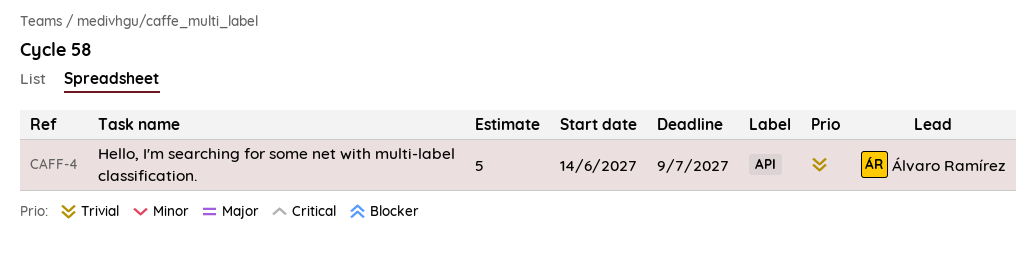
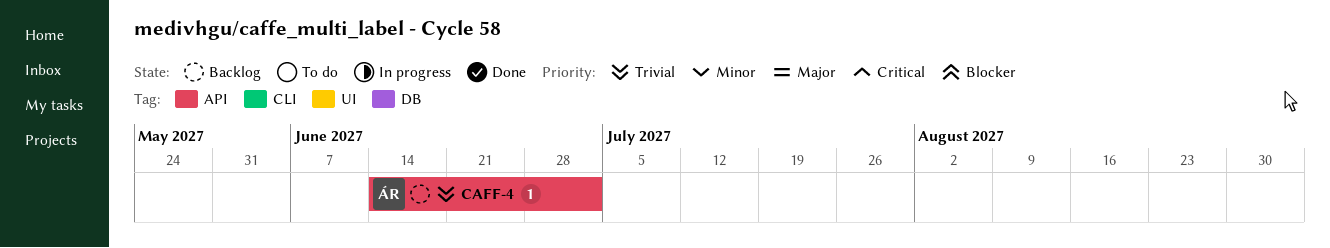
CAFF-4, estimate: 5 -> 1
CAFF-4, due: Jul 9 -> Jul 2

